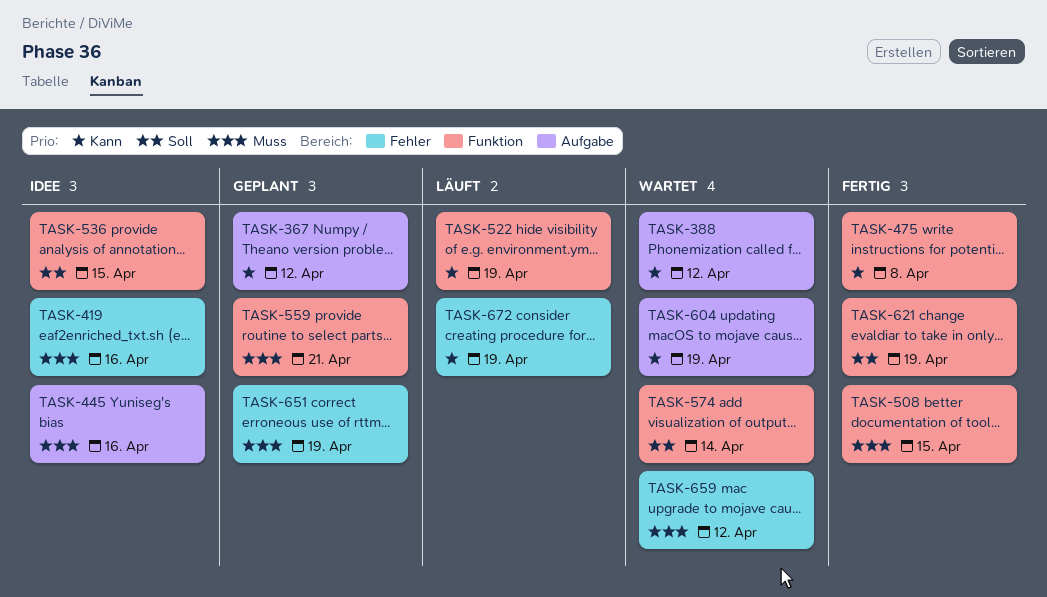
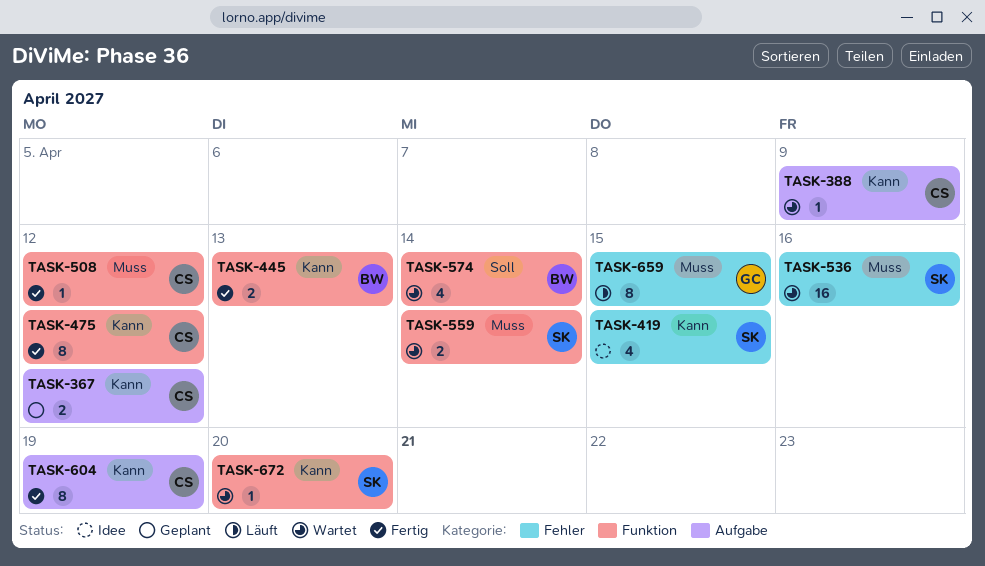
TASK-388, due: Apr 12 -> Apr 9
TASK-419, priority: Muss -> Kann
TASK-419, due: Apr 16 -> Apr 15
TASK-445, status: Idee -> Fertig
TASK-445, priority: Muss -> Kann
TASK-445, label: Aufgabe -> Funktion
TASK-445, due: Apr 16 -> Apr 13
TASK-475, due: Apr 8 -> Apr 12
TASK-508, due: Apr 15 -> Apr 12
TASK-522: present -> none
TASK-536, status: Idee -> Wartet
TASK-536, priority: Soll -> Muss
TASK-536, label: Funktion -> Fehler
TASK-536, due: Apr 15 -> Apr 16
TASK-559, status: Geplant -> Wartet
TASK-559, due: Apr 21 -> Apr 14
TASK-604, status: Wartet -> Fertig
TASK-621: present -> none
TASK-651: present -> none
TASK-659, status: Wartet -> Läuft
TASK-659, due: Apr 12 -> Apr 15
TASK-672, status: Läuft -> Wartet
TASK-672, label: Fehler -> Funktion
TASK-672, due: Apr 19 -> Apr 20

